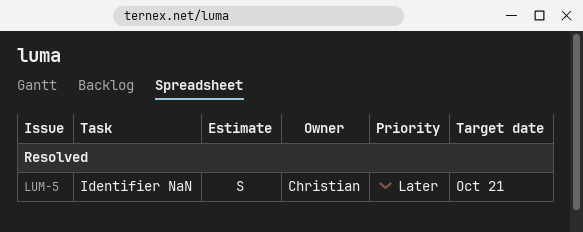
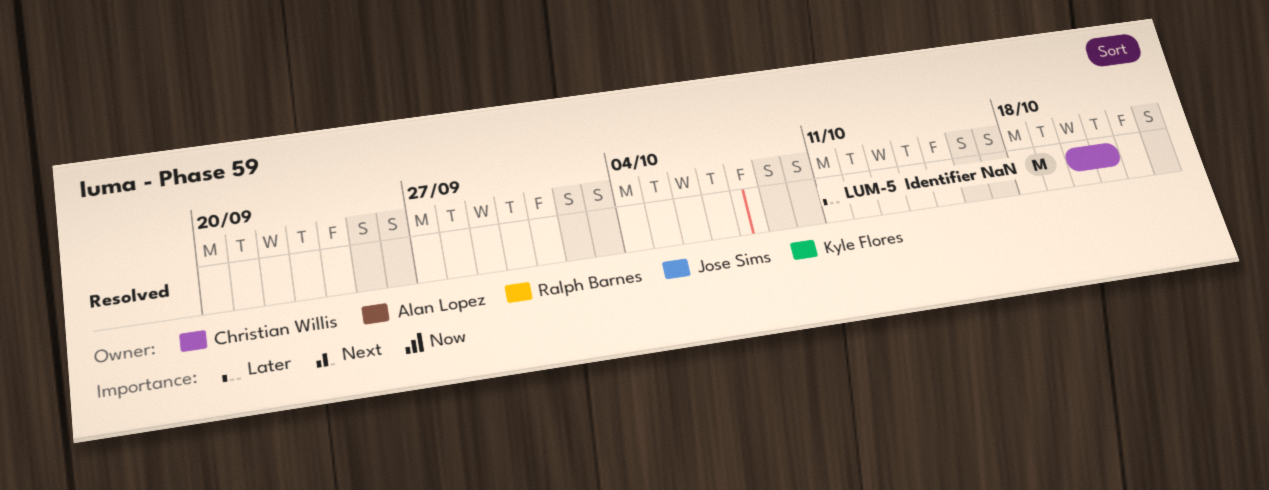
LUM-5, estimate: S -> M

